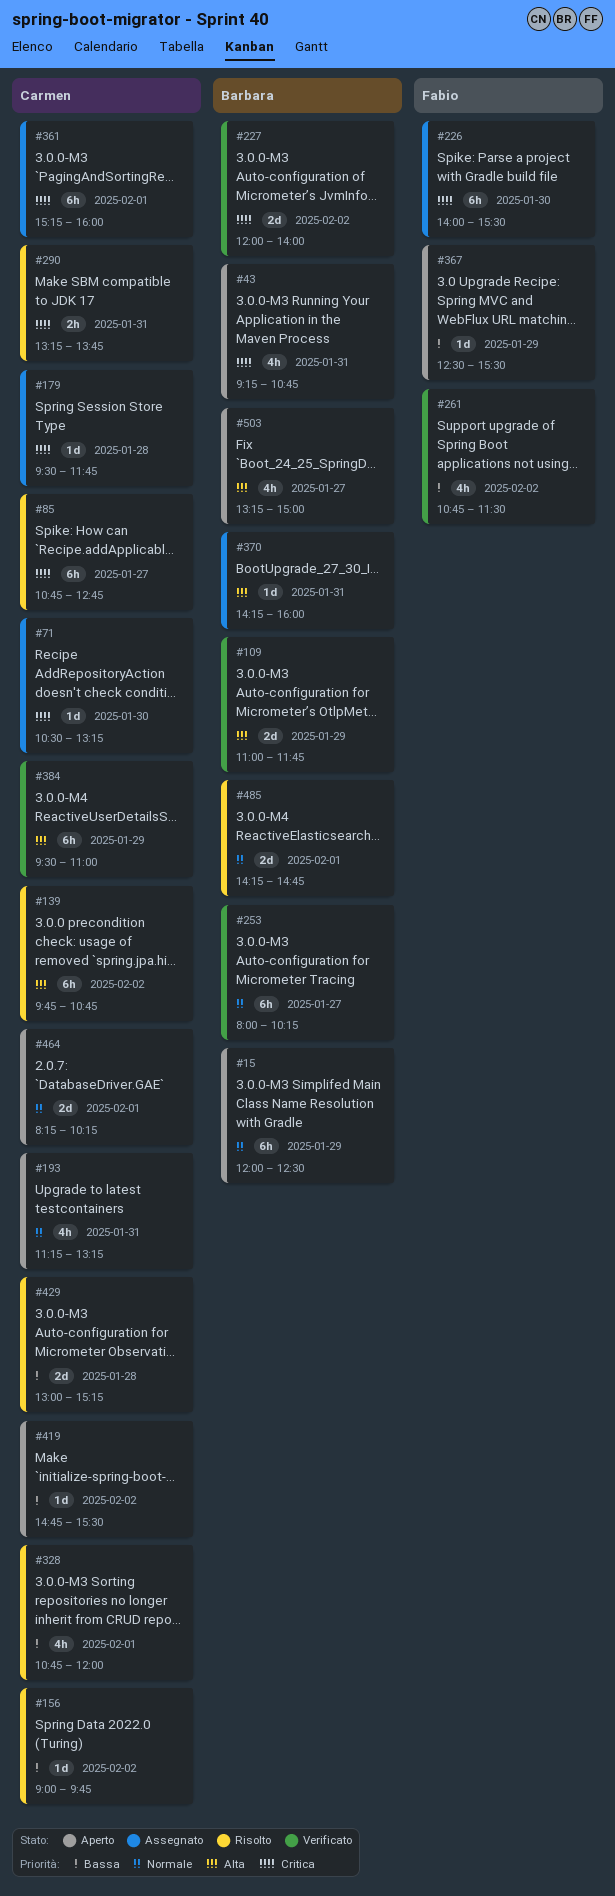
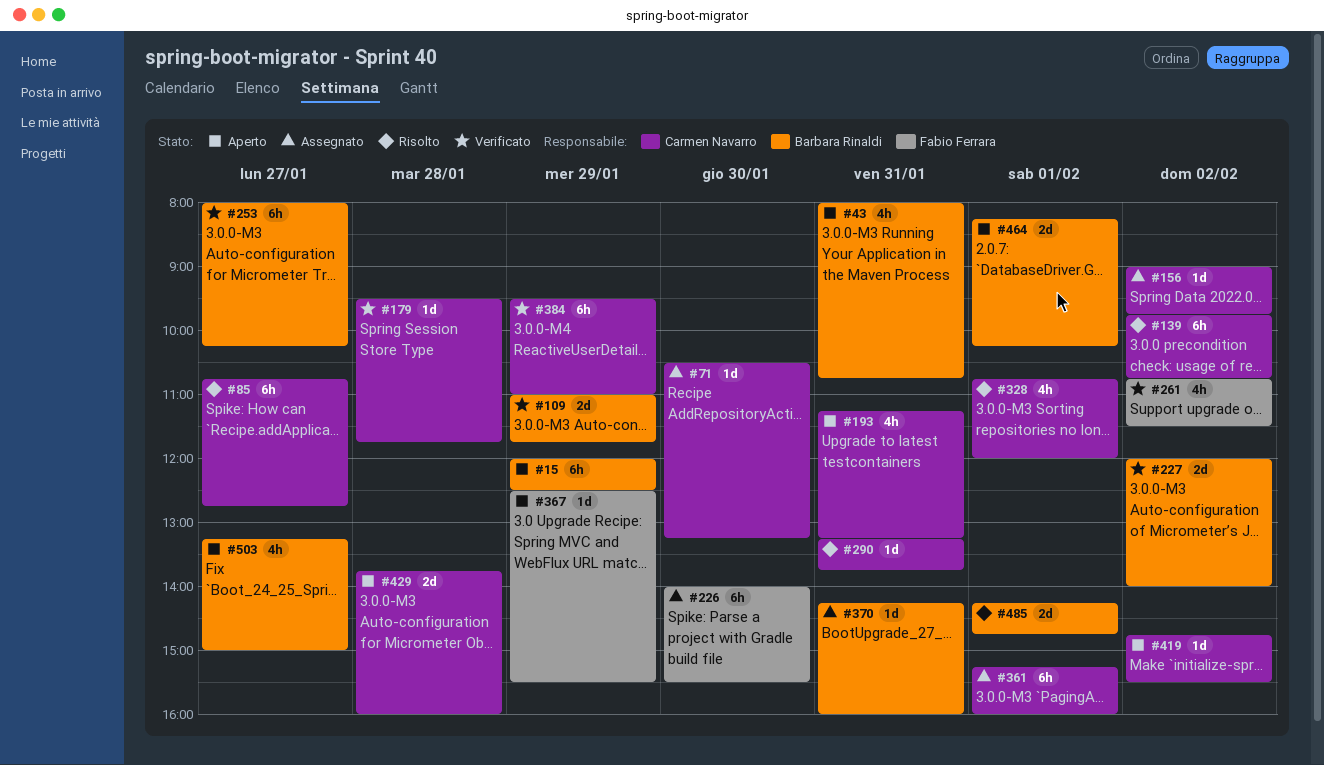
#43, begins: 09:15 -> 08:00
#156, status: Risolto -> Assegnato
#179, status: Assegnato -> Verificato
#290, estimate: 2h -> 1d
#429, status: Risolto -> Aperto
#429, begins: 13:00 -> 13:45
#429, ends: 15:15 -> 16:00
#464, owner: Carmen Navarro -> Barbara Rinaldi

